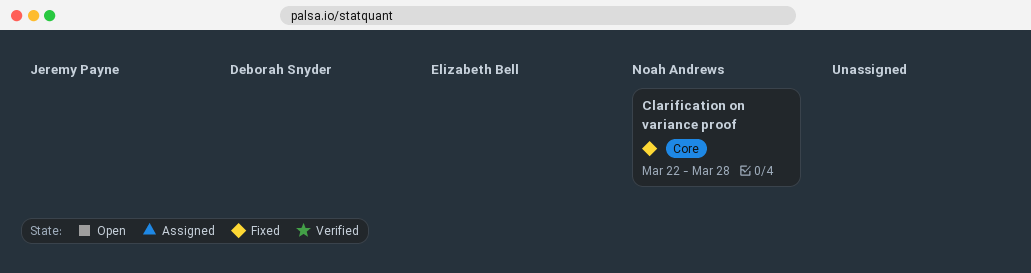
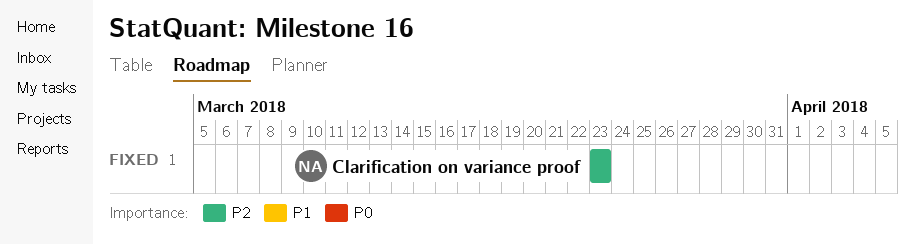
Clarification on variance proof, start: Mar 22 -> Mar 23
Clarification on variance proof, due: Mar 28 -> Mar 23

